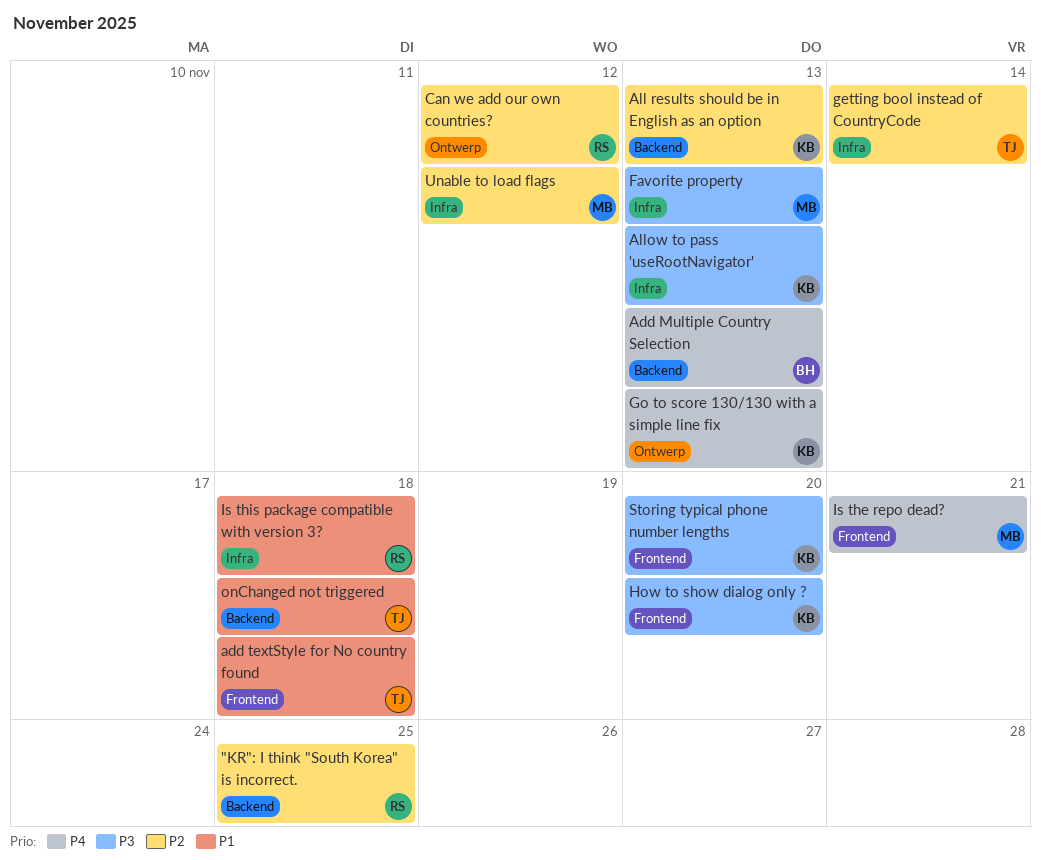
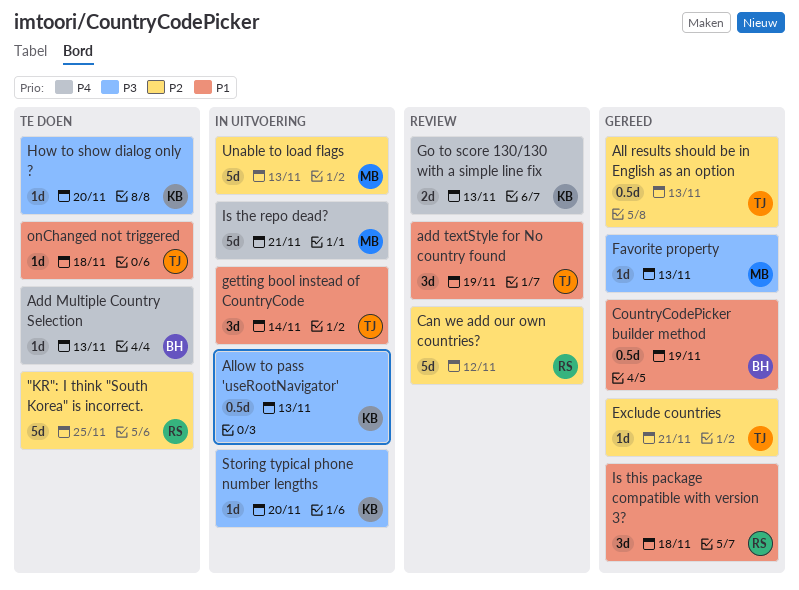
add textStyle for No country found, due: Nov 18 -> Nov 19
All results should be in English as an option, owner: KB -> TJ
CountryCodePicker builder method: none -> present
Exclude countries: none -> present
getting bool instead of CountryCode, priority: P2 -> P1
Unable to load flags, due: Nov 12 -> Nov 13

